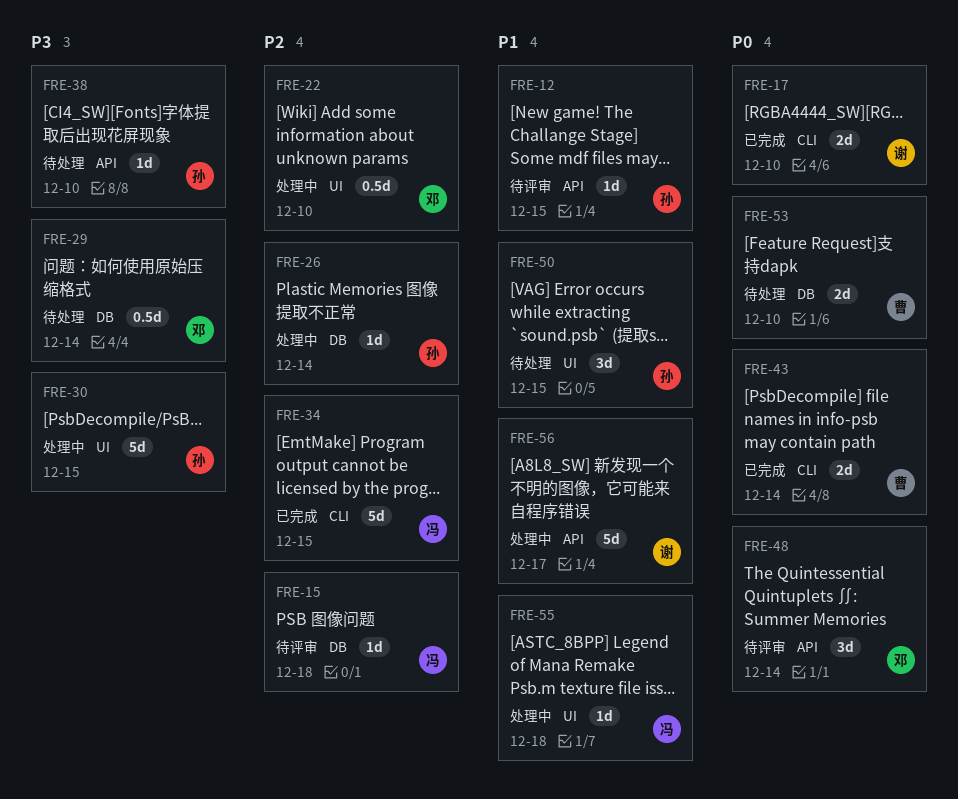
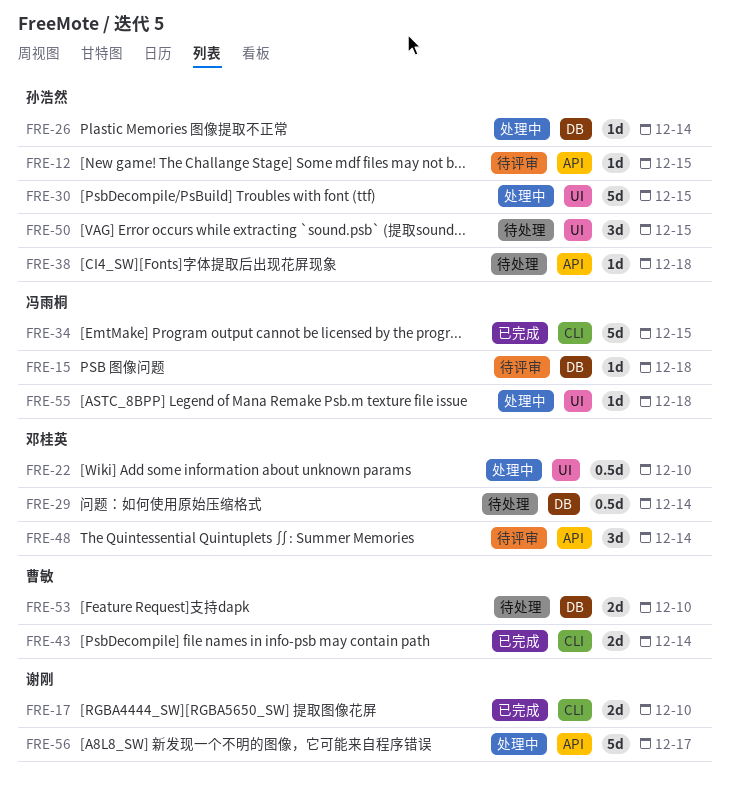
FRE-38, due: Dec 10 -> Dec 18

